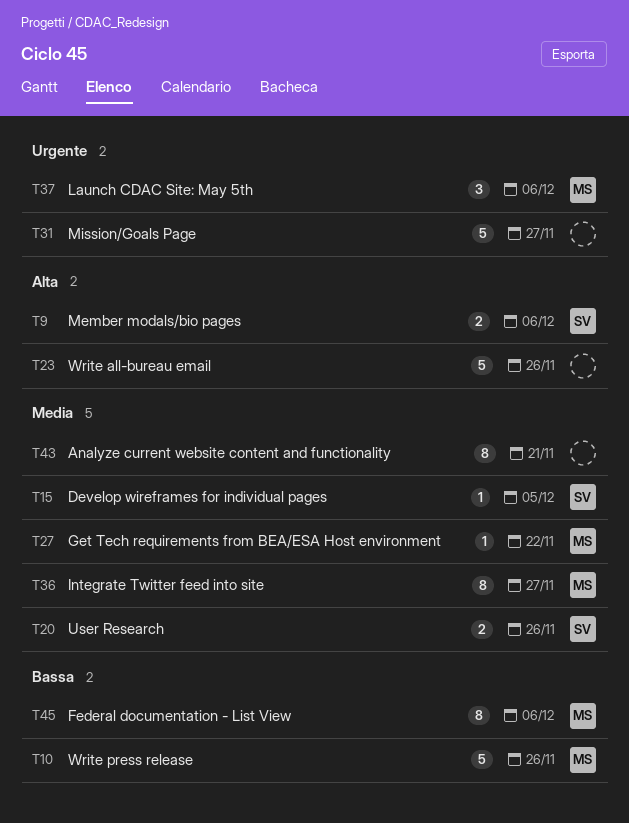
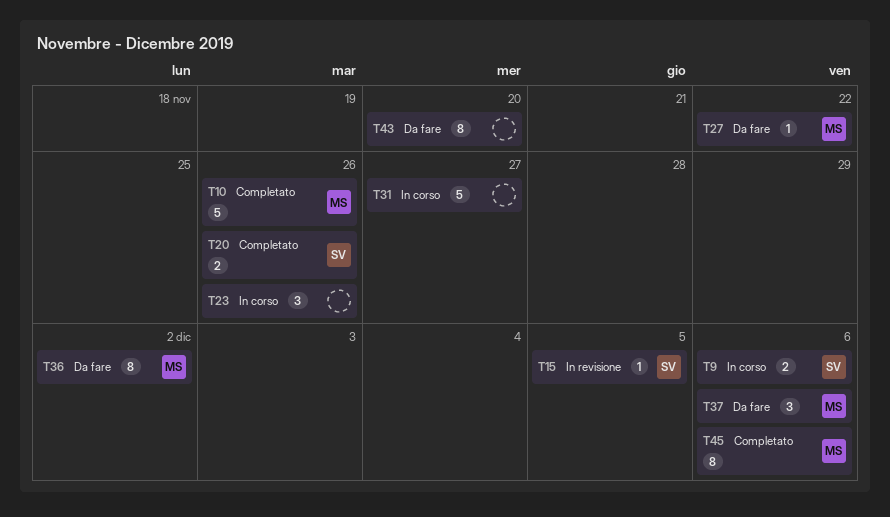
T23, estimate: 5 -> 3
T36, due: Nov 27 -> Dec 2
T43, due: Nov 21 -> Nov 20

